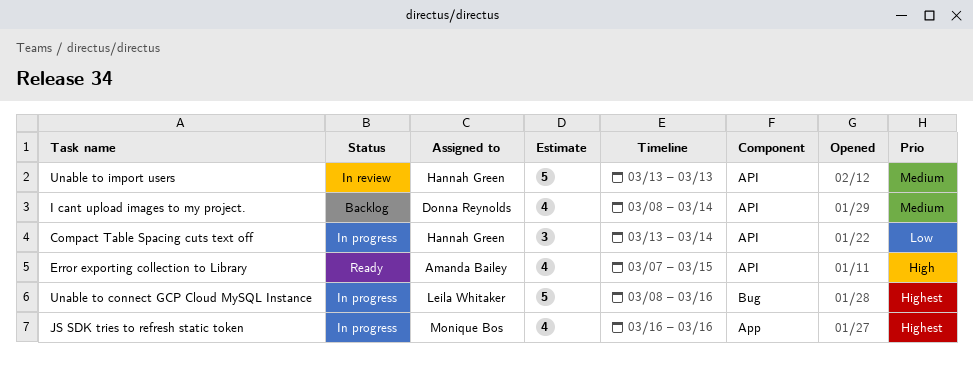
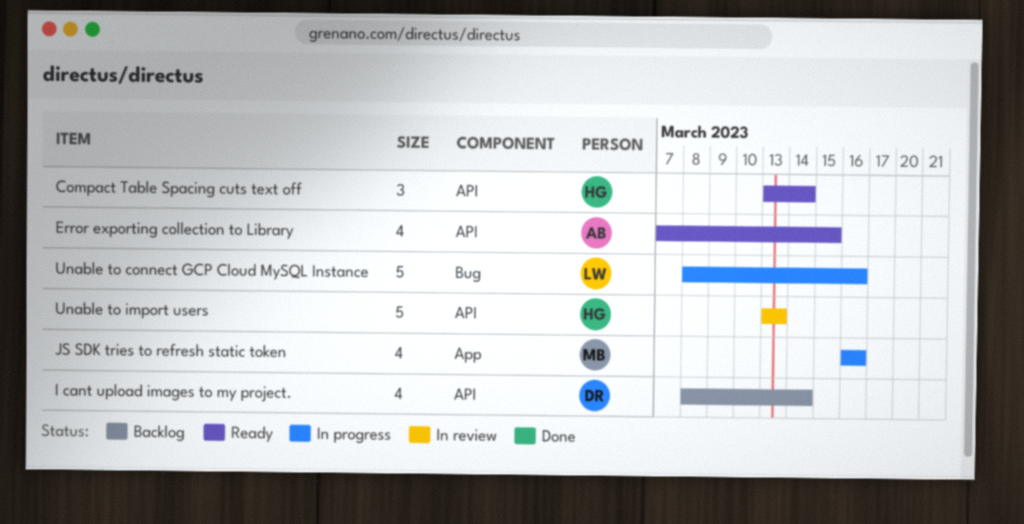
Compact Table Spacing cuts text off, status: In progress -> Ready

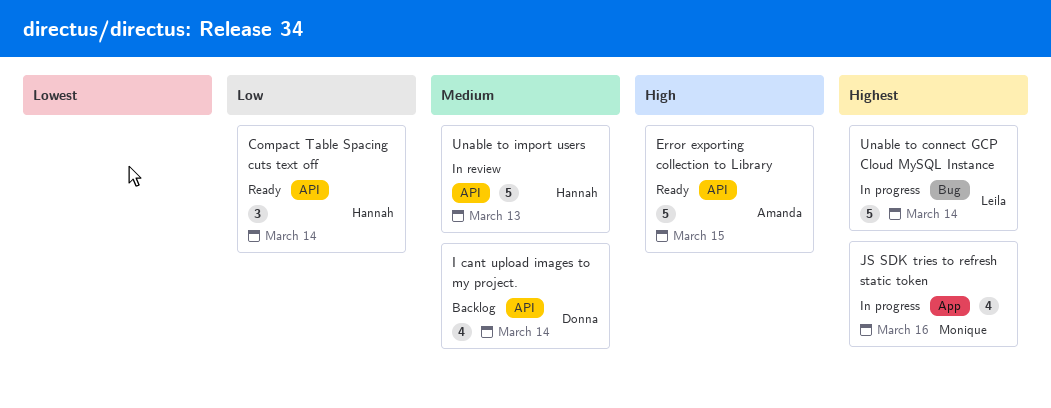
Error exporting collection to Library, estimate: 4 -> 5
Unable to connect GCP Cloud MySQL Instance, due: Mar 16 -> Mar 14

